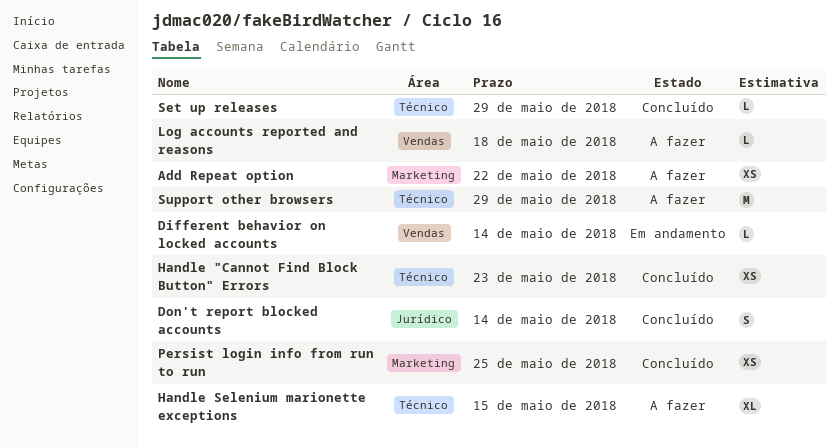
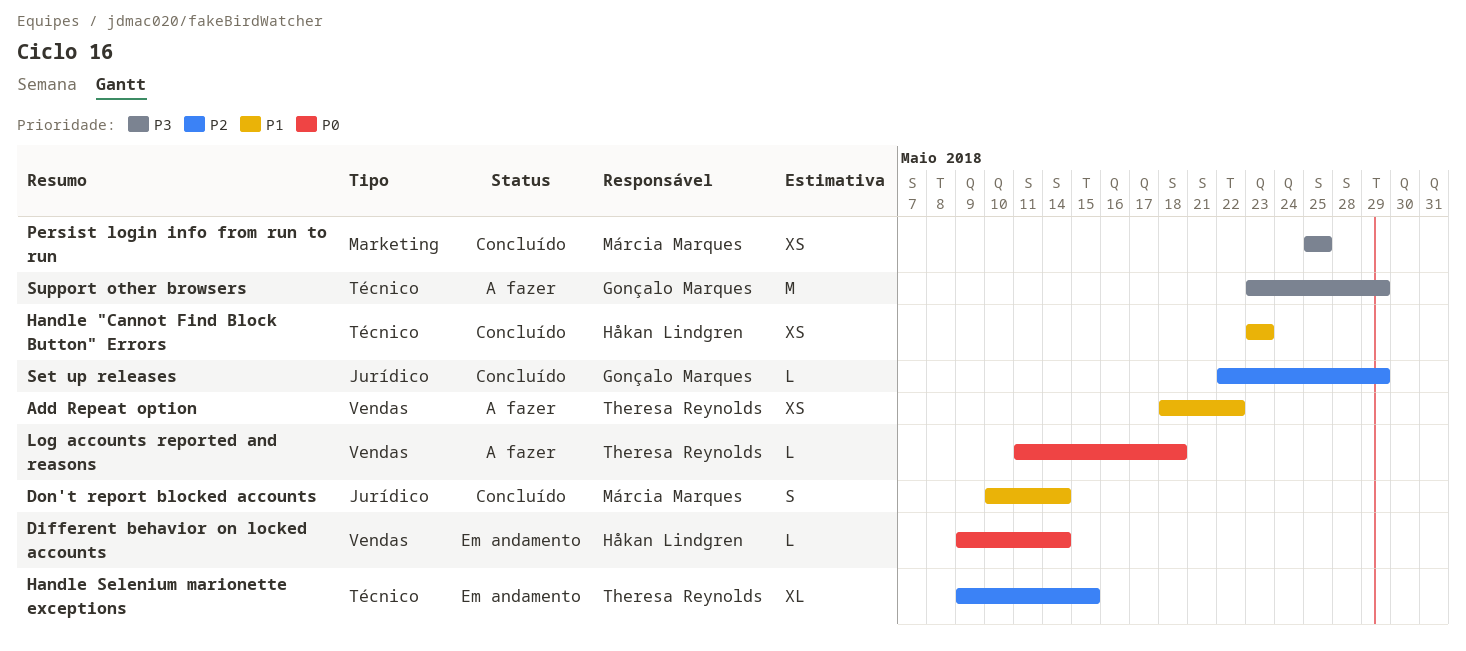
Add Repeat option, label: Marketing -> Vendas
Handle Selenium marionette exceptions, status: A fazer -> Em andamento
Set up releases, label: Técnico -> Jurídico

